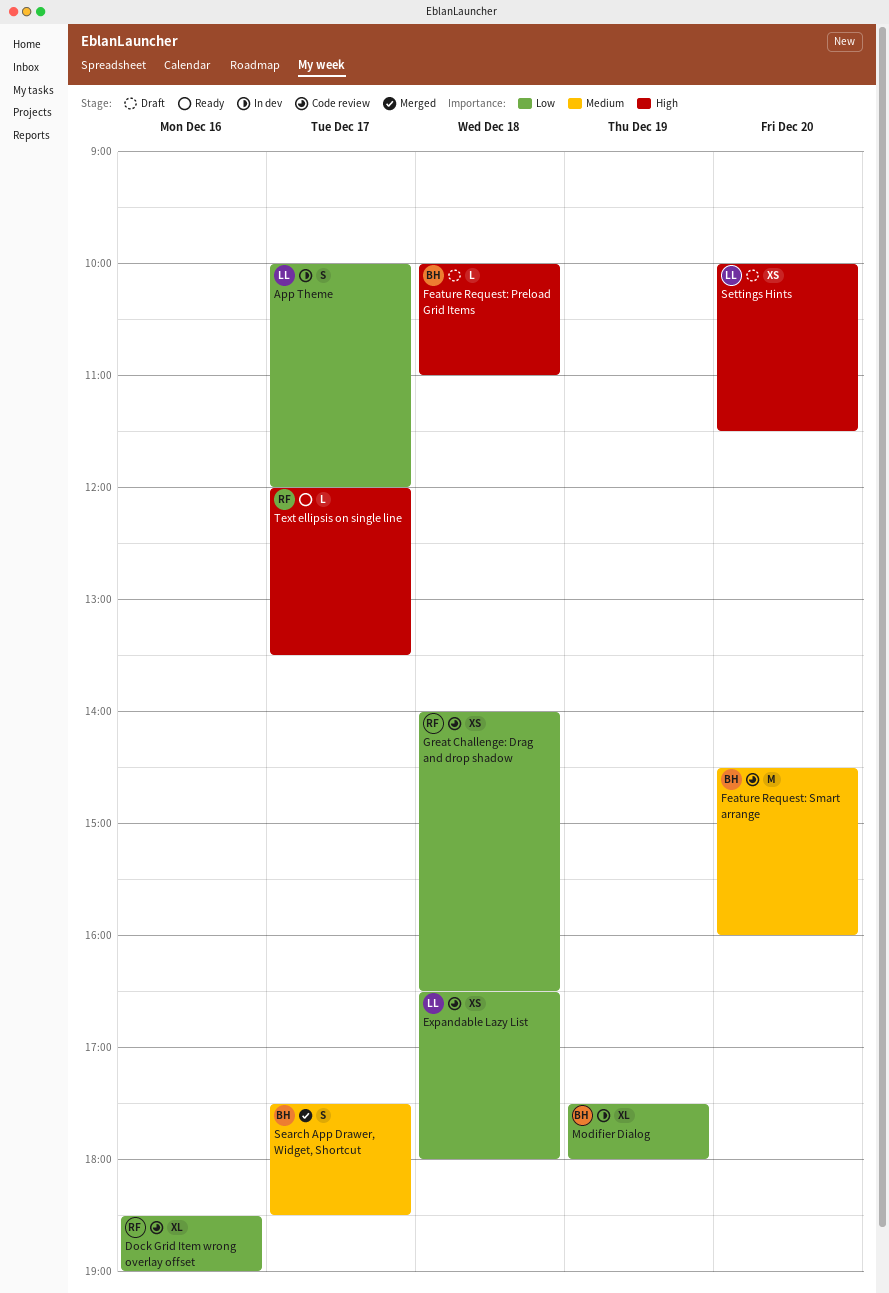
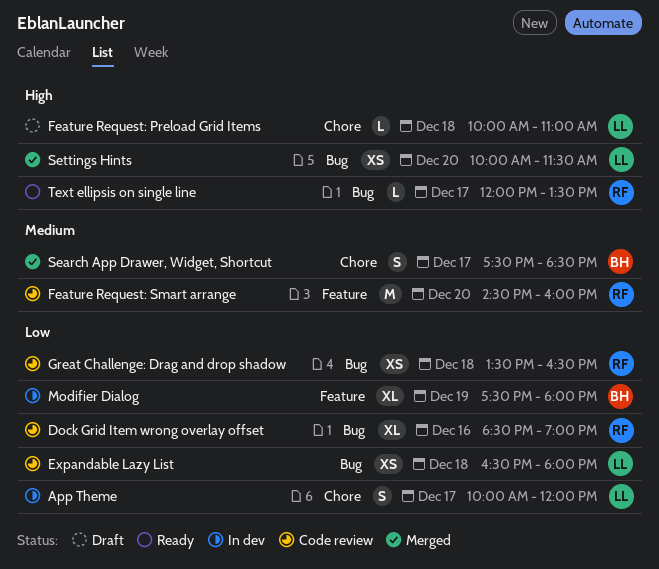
Feature Request: Preload Grid Items, owner: BH -> LL
Feature Request: Smart arrange, owner: BH -> RF
Great Challenge: Drag and drop shadow, begins: 14:00 -> 13:30
Settings Hints, status: Draft -> Merged

